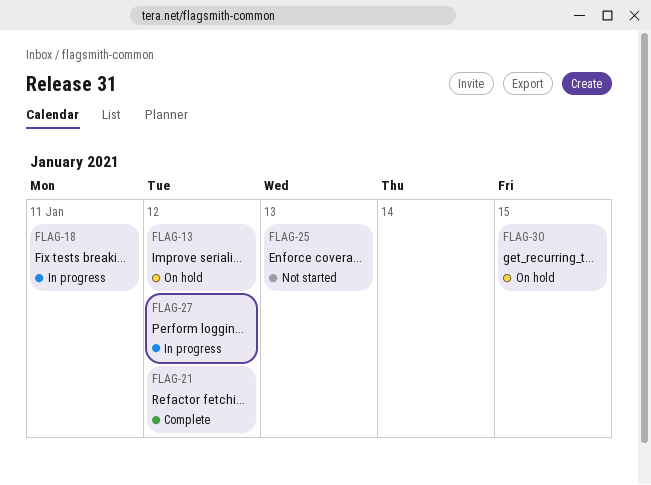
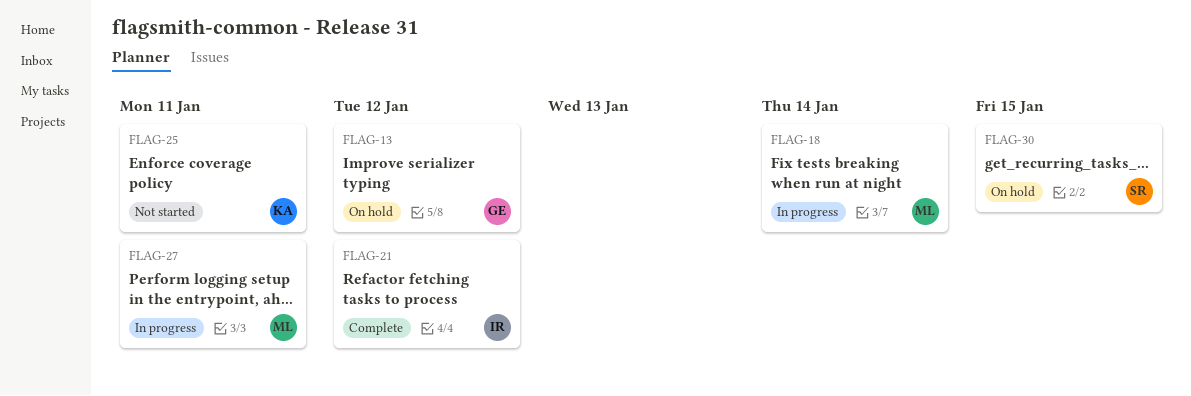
FLAG-18, due: Jan 11 -> Jan 14
FLAG-25, due: Jan 13 -> Jan 11
FLAG-27, due: Jan 12 -> Jan 11

